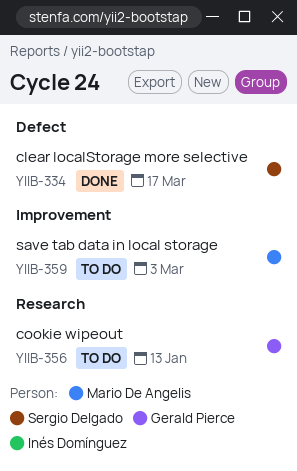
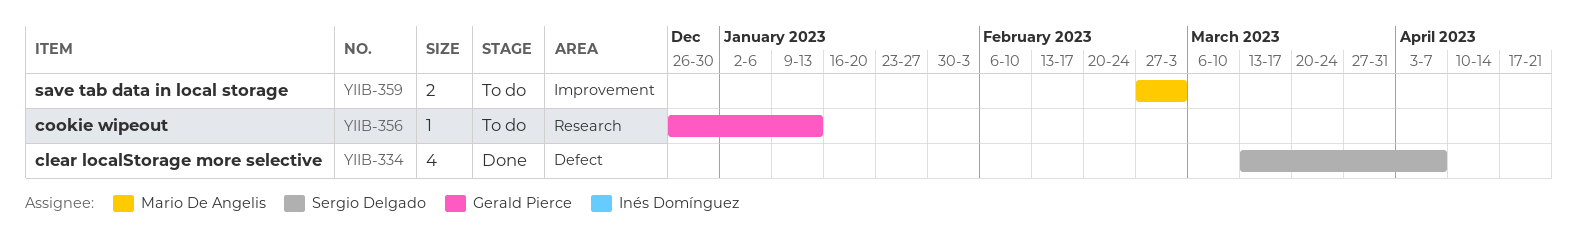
YIIB-334, due: Mar 17 -> Apr 7

